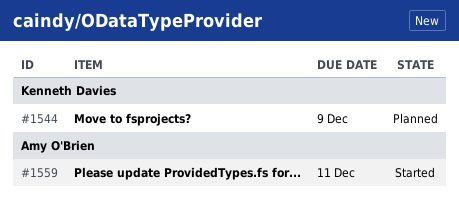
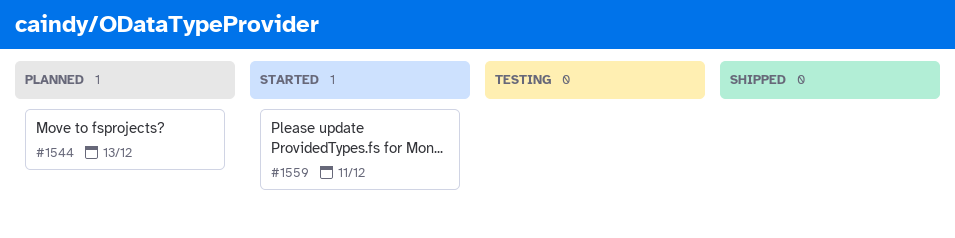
#1544, due: Dec 9 -> Dec 13

